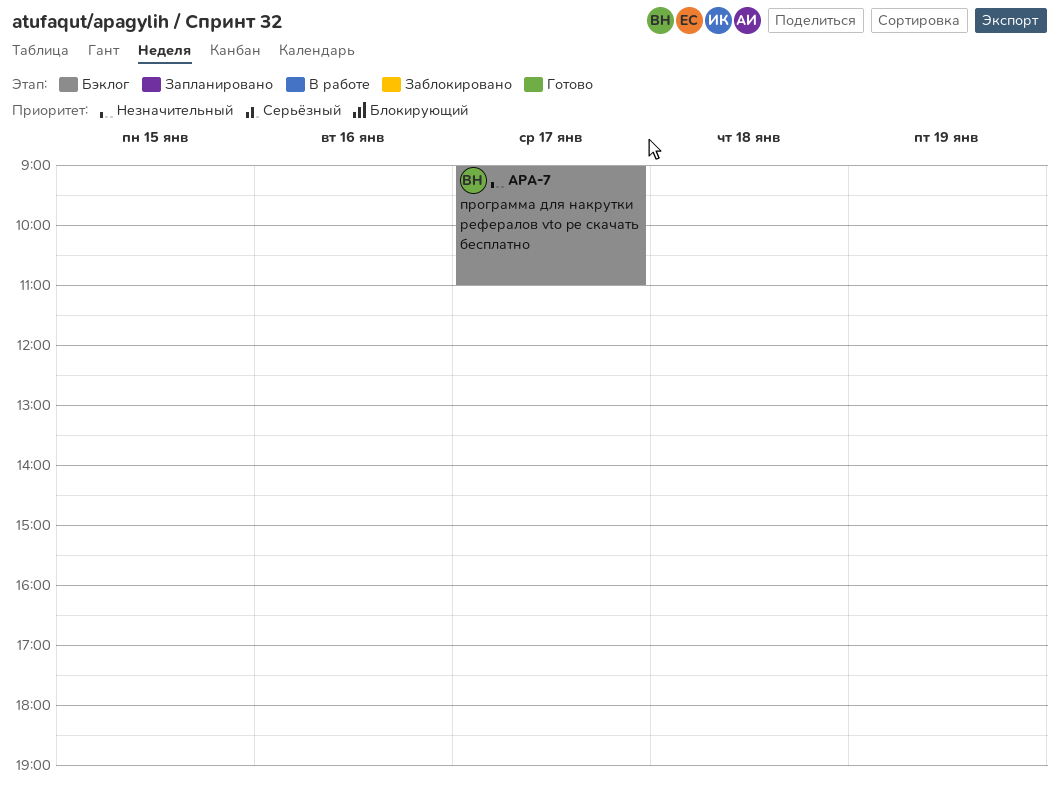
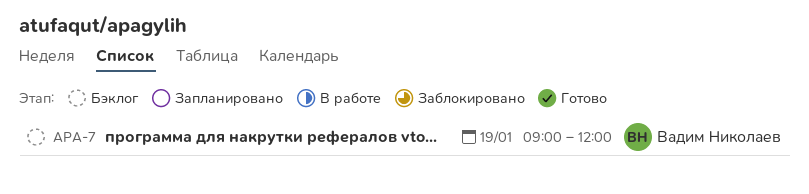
APA-7, day: Jan 17 -> Jan 19
APA-7, ends: 11:00 -> 12:00

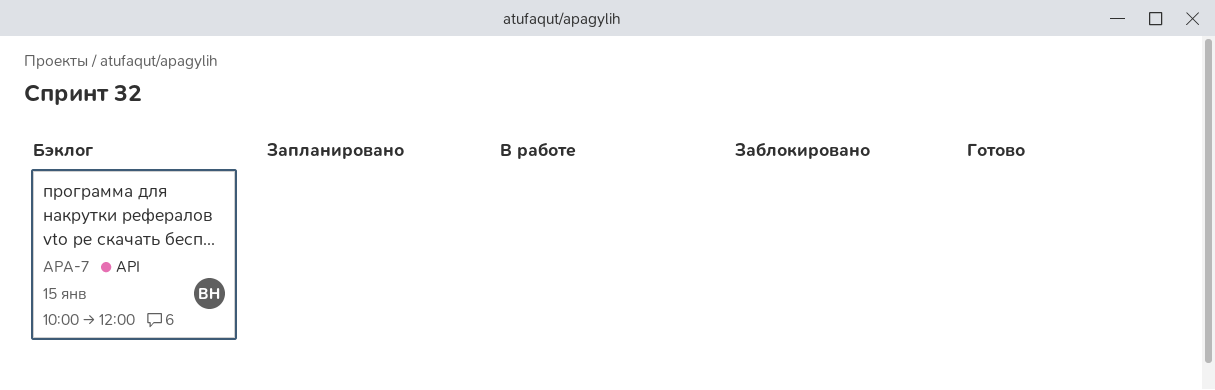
APA-7, day: Jan 19 -> Jan 15
APA-7, begins: 09:00 -> 10:00

